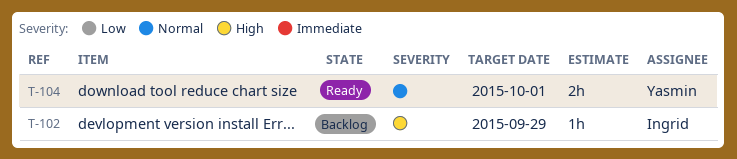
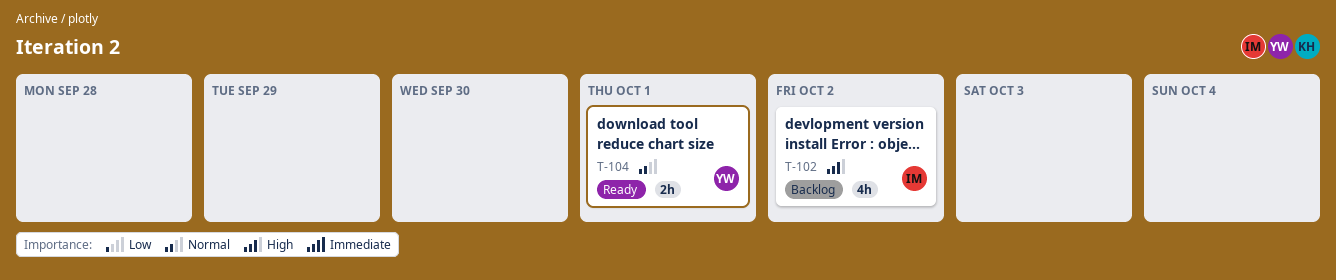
T-102, estimate: 1h -> 4h
T-102, due: Sep 29 -> Oct 2

